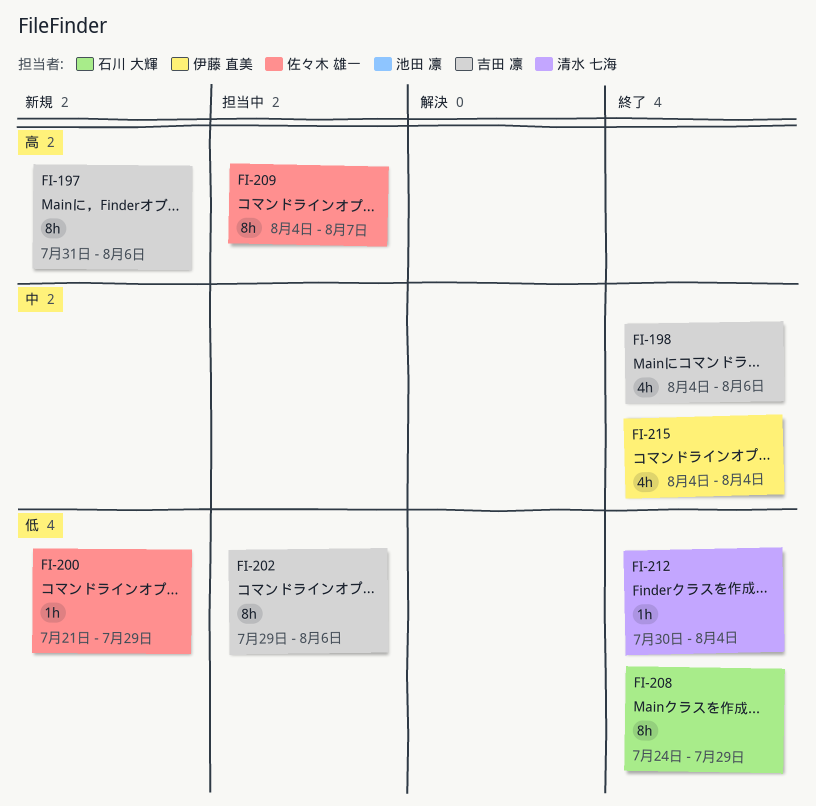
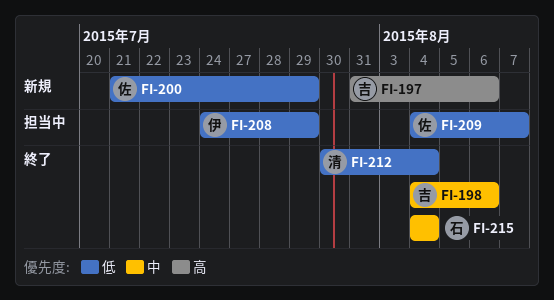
FI-202: present -> none
FI-208, status: 終了 -> 担当中
FI-208, owner: 石川 大輝 -> 伊藤 直美
FI-209, priority: 高 -> 低
FI-215, owner: 伊藤 直美 -> 石川 大輝

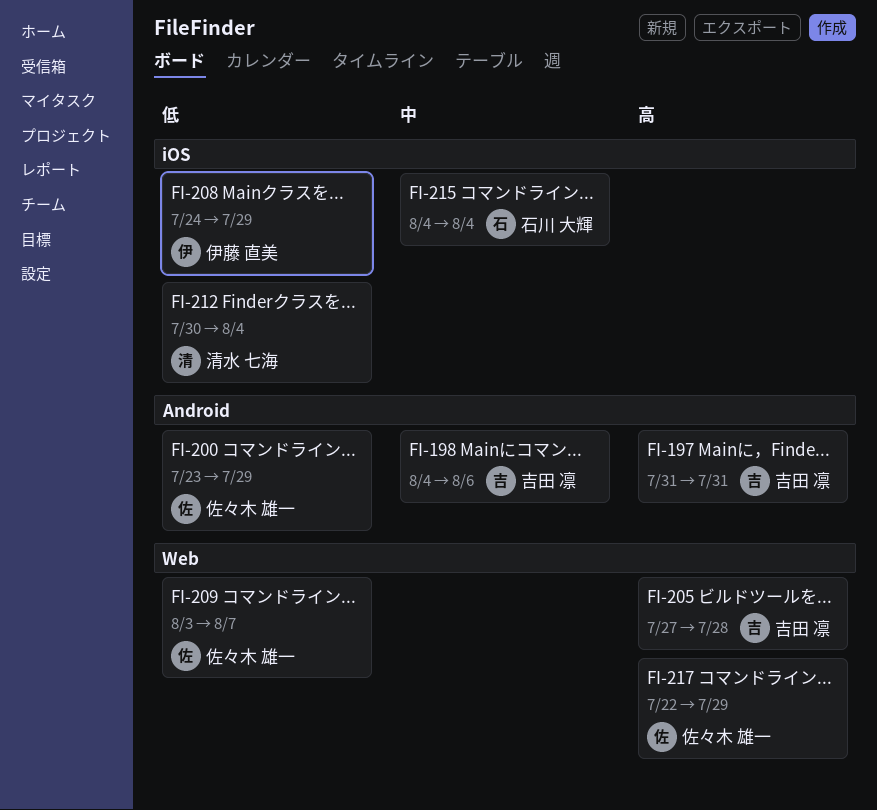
FI-197, due: Aug 6 -> Jul 31
FI-200, start: Jul 21 -> Jul 23
FI-205: none -> present
FI-209, start: Aug 4 -> Aug 3
FI-217: none -> present

